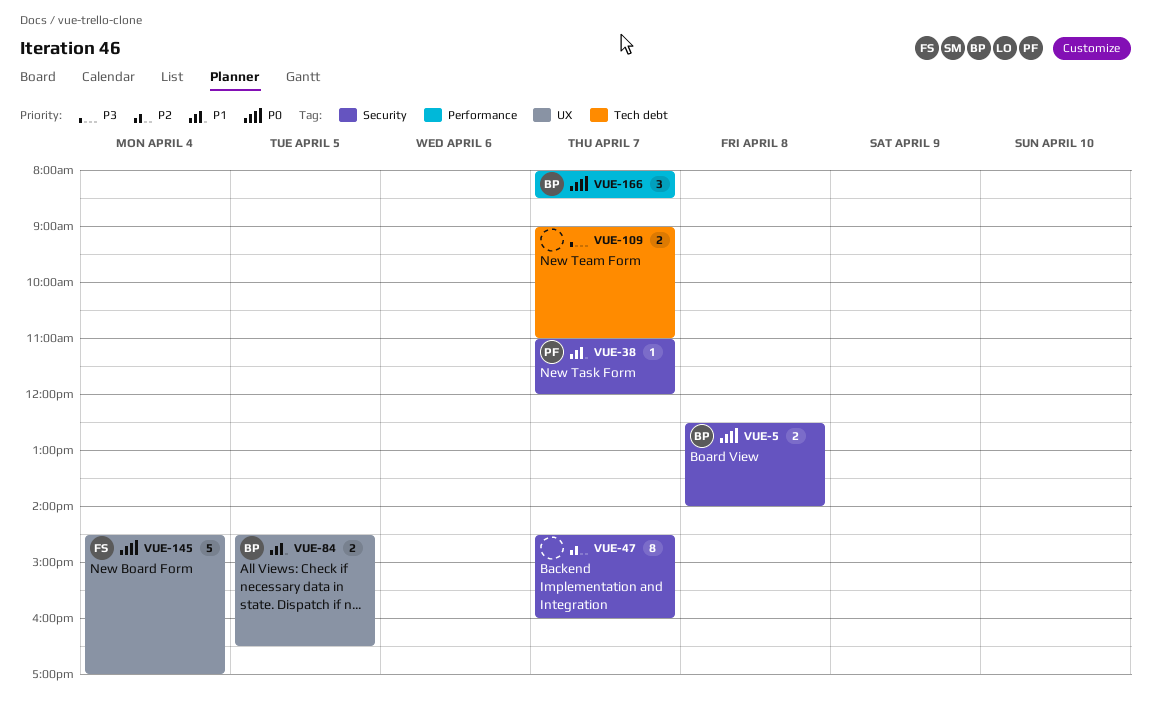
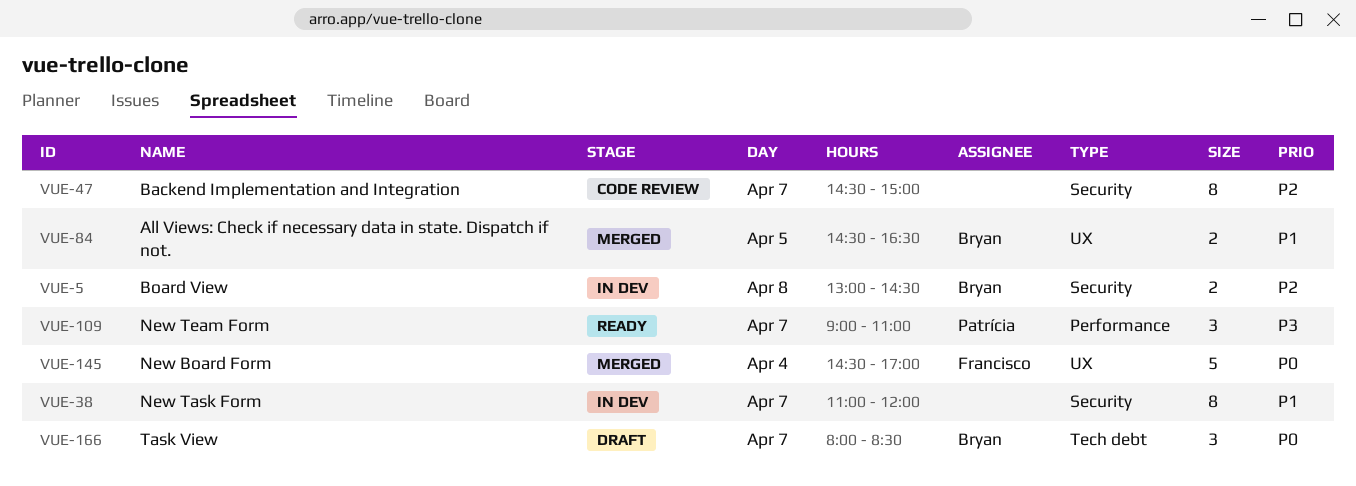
VUE-5, priority: P0 -> P2
VUE-5, begins: 12:30 -> 13:00
VUE-5, ends: 14:00 -> 14:30
VUE-38, owner: Patrícia -> none
VUE-38, estimate: 1 -> 8
VUE-47, ends: 16:00 -> 15:00
VUE-109, owner: none -> Patrícia
VUE-109, label: Tech debt -> Performance
VUE-109, estimate: 2 -> 3
VUE-166, label: Performance -> Tech debt

